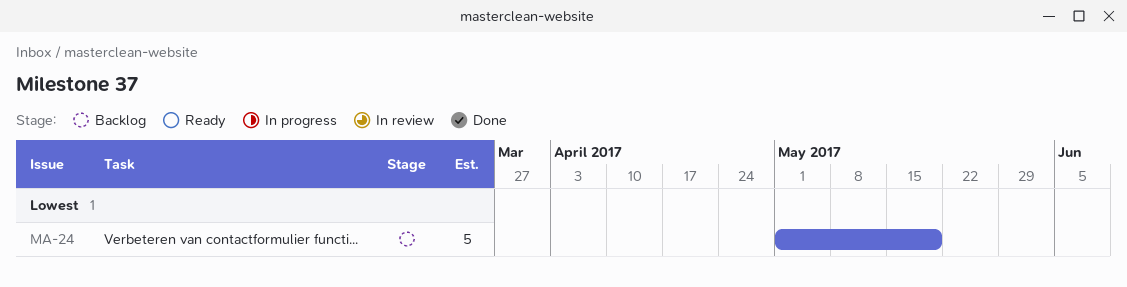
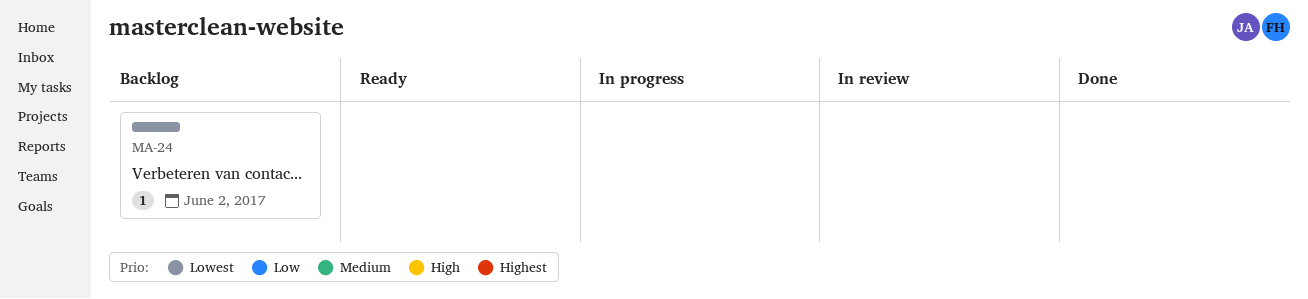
MA-24, estimate: 5 -> 1
MA-24, due: May 19 -> Jun 2

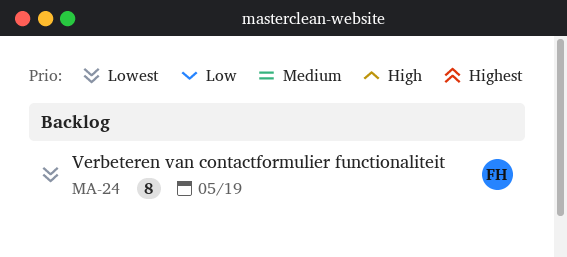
MA-24, estimate: 1 -> 8
MA-24, due: Jun 2 -> May 19

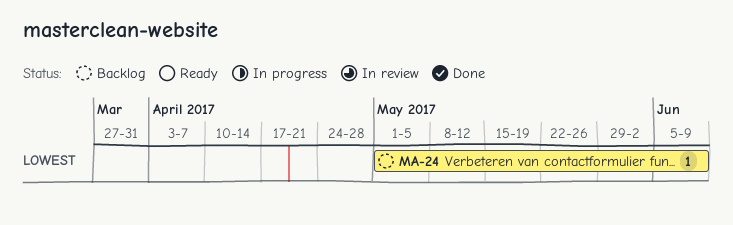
MA-24, estimate: 8 -> 1
MA-24, due: May 19 -> Jun 9

